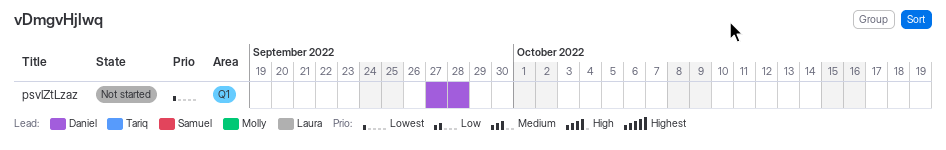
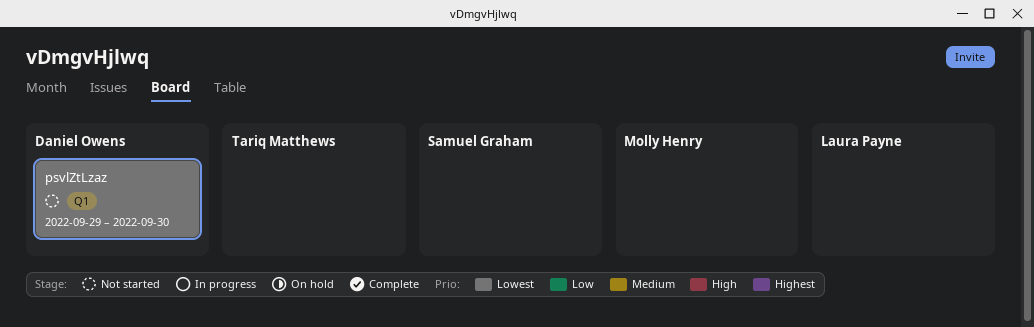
psvlZtLzaz, start: Sep 27 -> Sep 29
psvlZtLzaz, due: Sep 28 -> Sep 30

